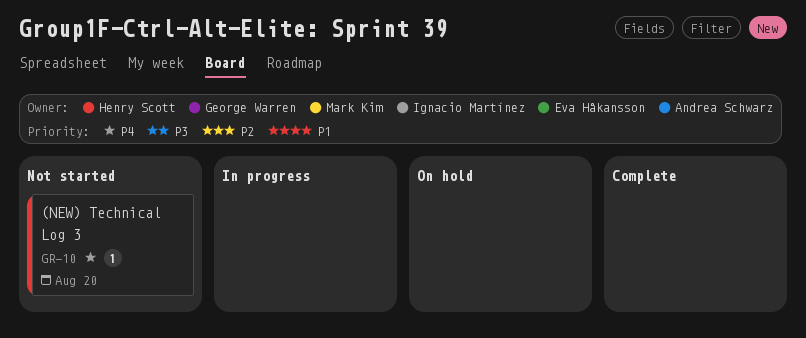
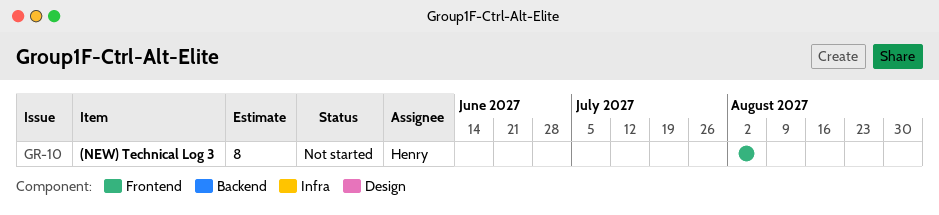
GR-10, estimate: 1 -> 8
GR-10, due: Aug 20 -> Aug 6

